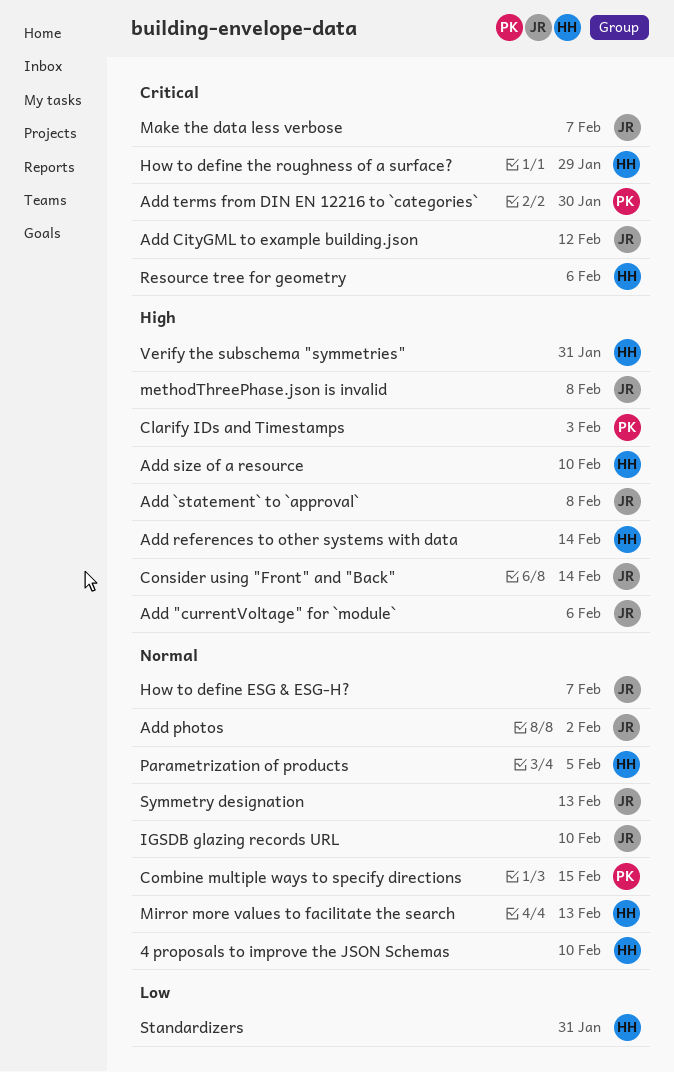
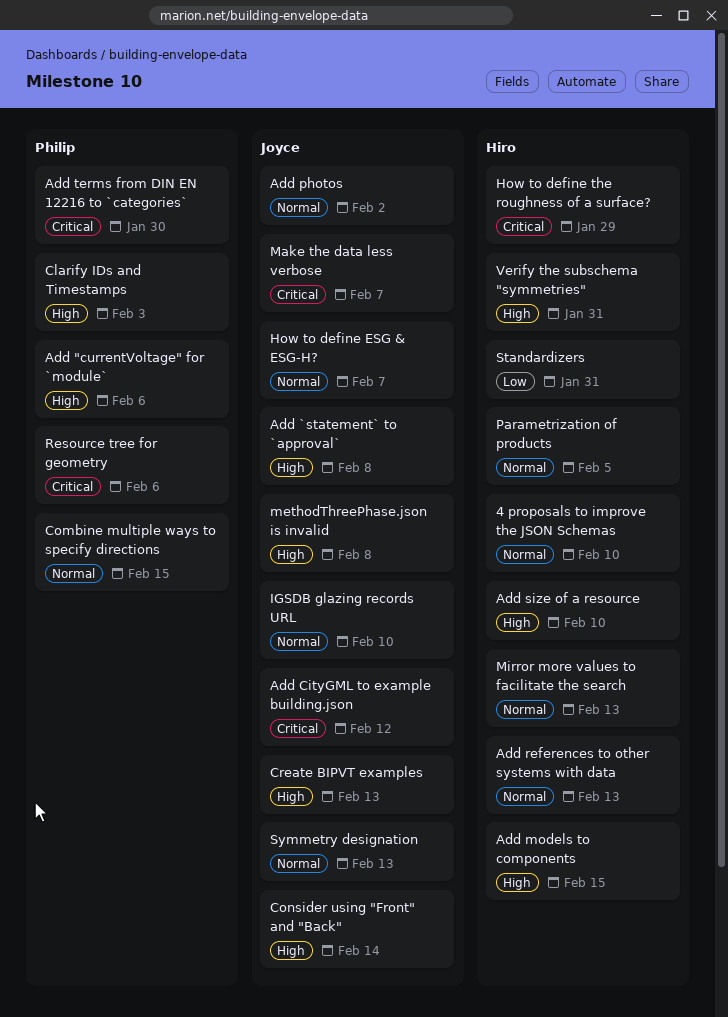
Add "currentVoltage" for `module`, owner: Joyce -> Philip
Add models to components: none -> present
Add references to other systems with data, priority: High -> Normal
Add references to other systems with data, due: Feb 14 -> Feb 13
Create BIPVT examples: none -> present
Resource tree for geometry, owner: Hiro -> Philip

